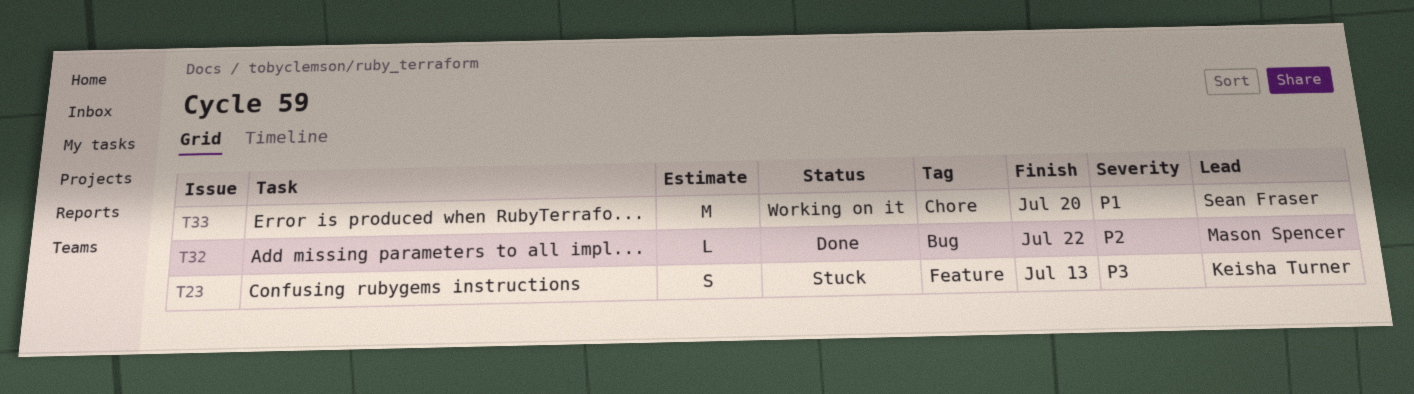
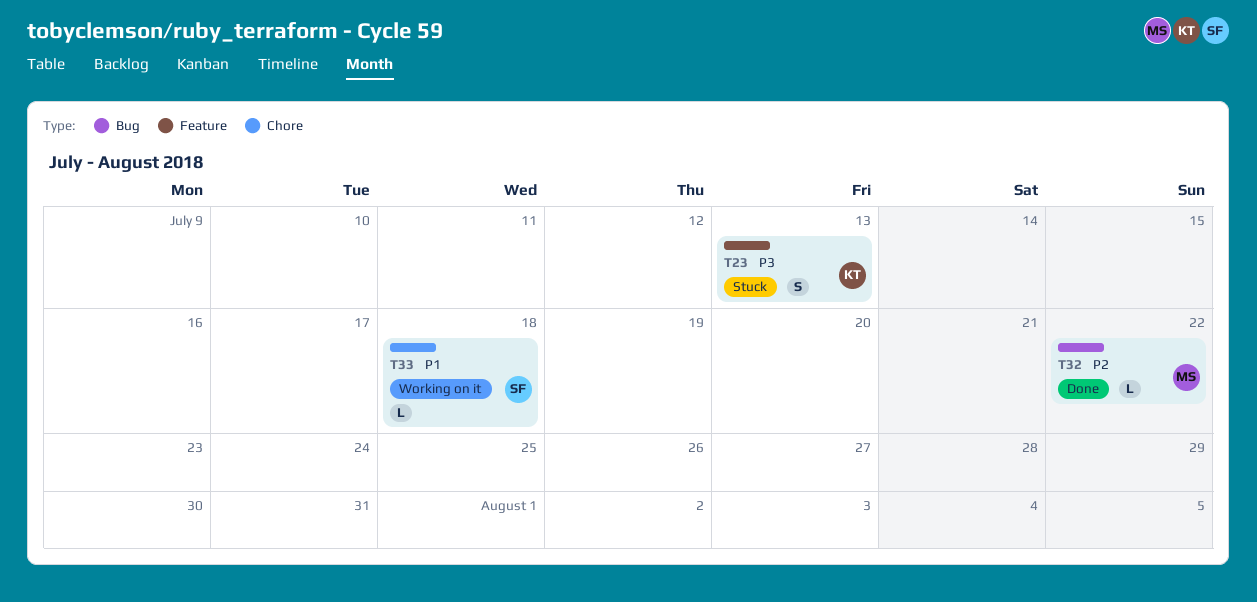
T33, estimate: M -> L
T33, due: Jul 20 -> Jul 18

